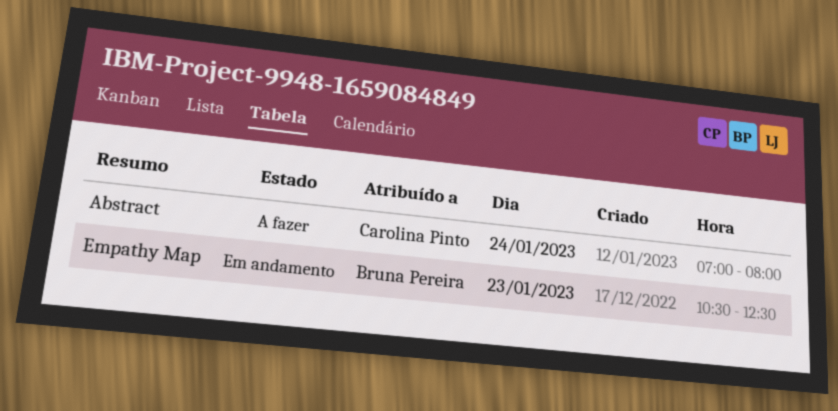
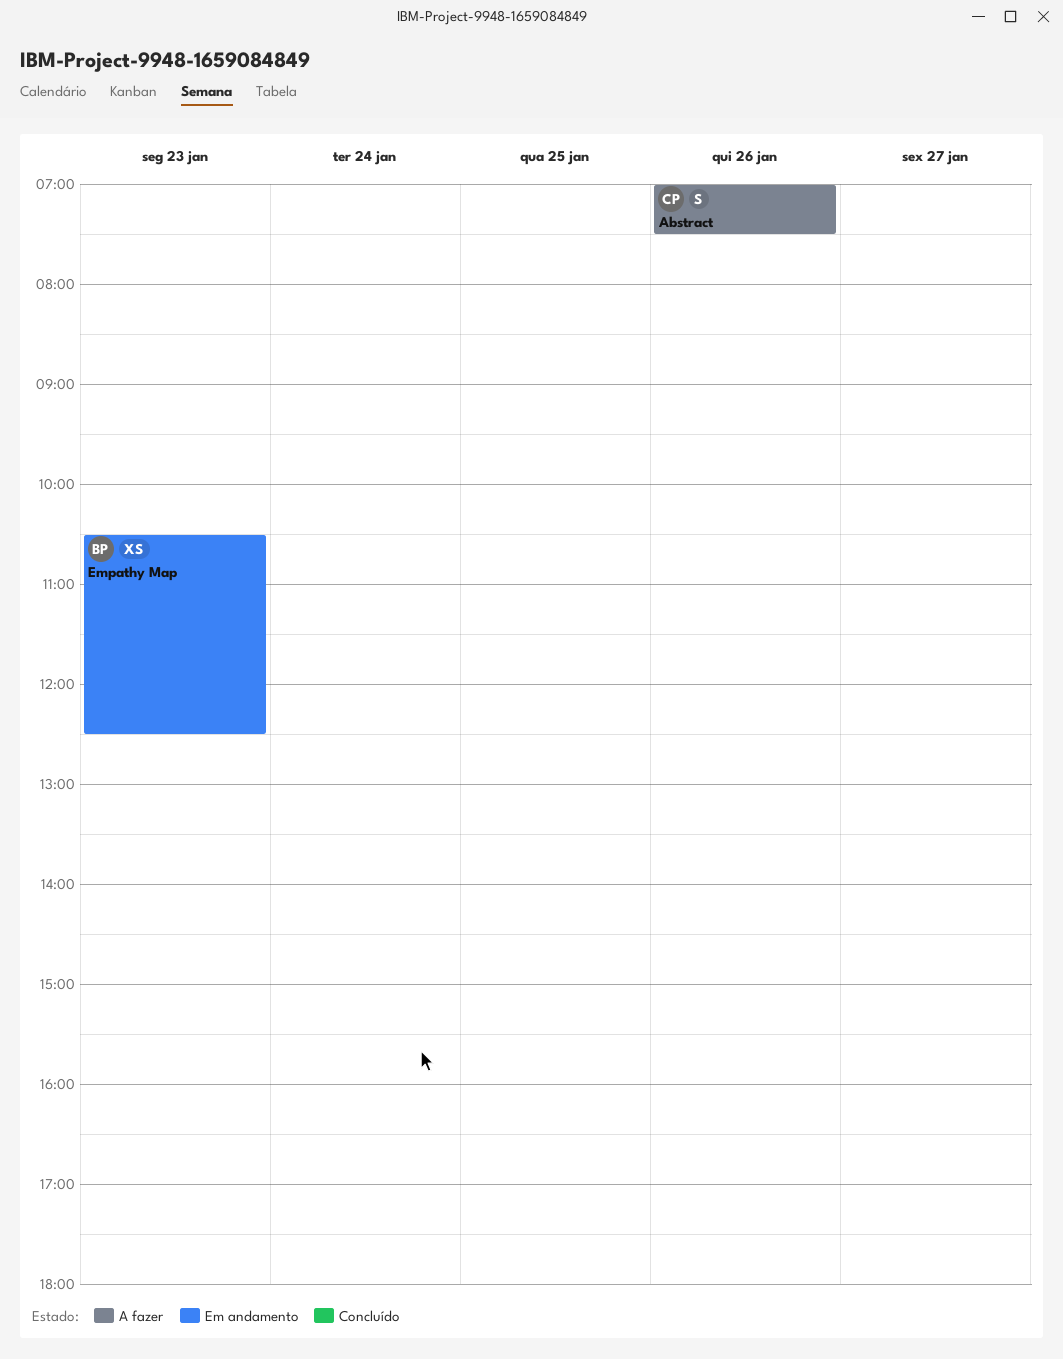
Abstract, day: Jan 24 -> Jan 26
Abstract, ends: 08:00 -> 07:30

